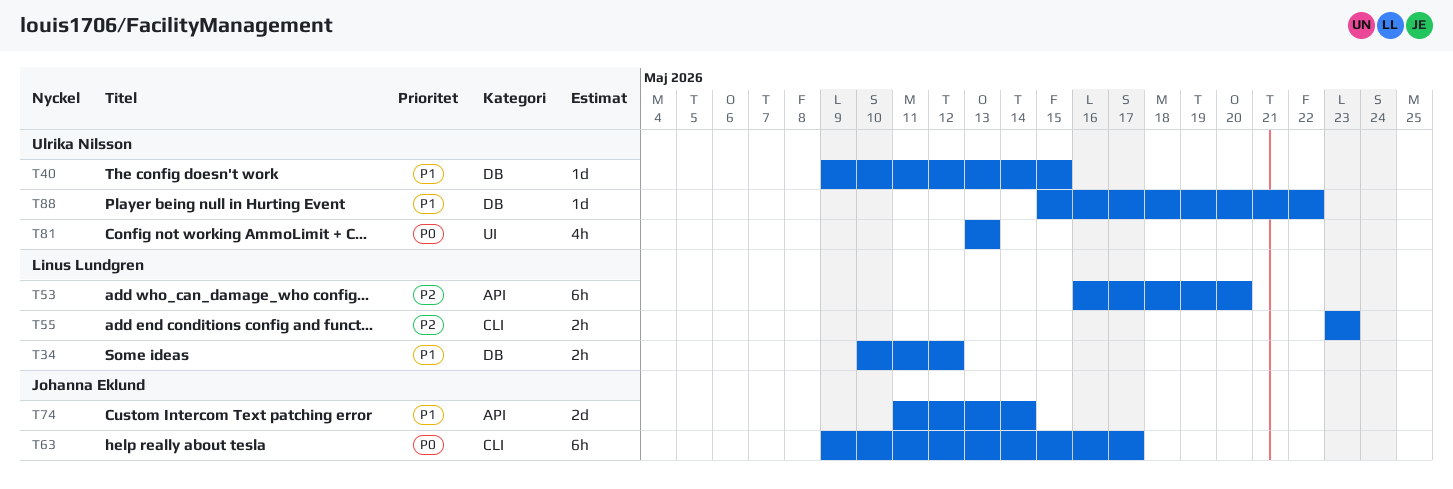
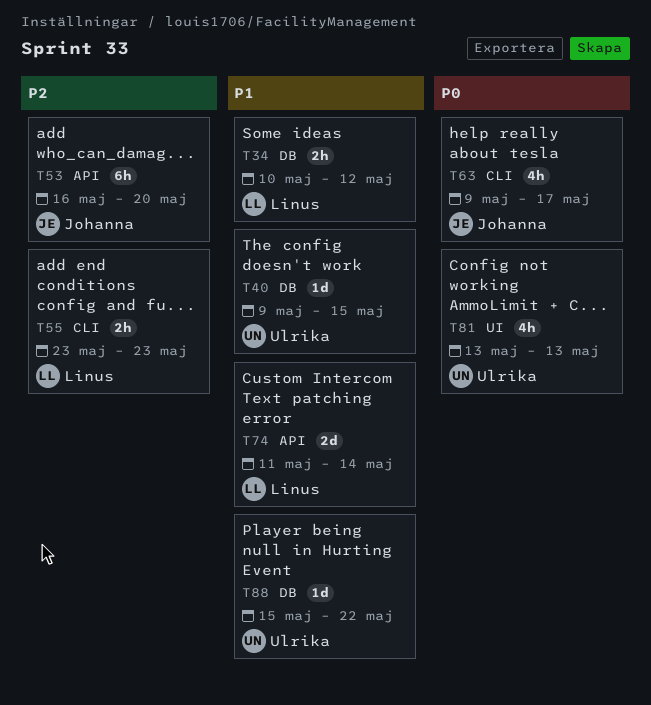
T53, owner: Linus Lundgren -> Johanna Eklund
T63, estimate: 6h -> 4h
T74, owner: Johanna Eklund -> Linus Lundgren

